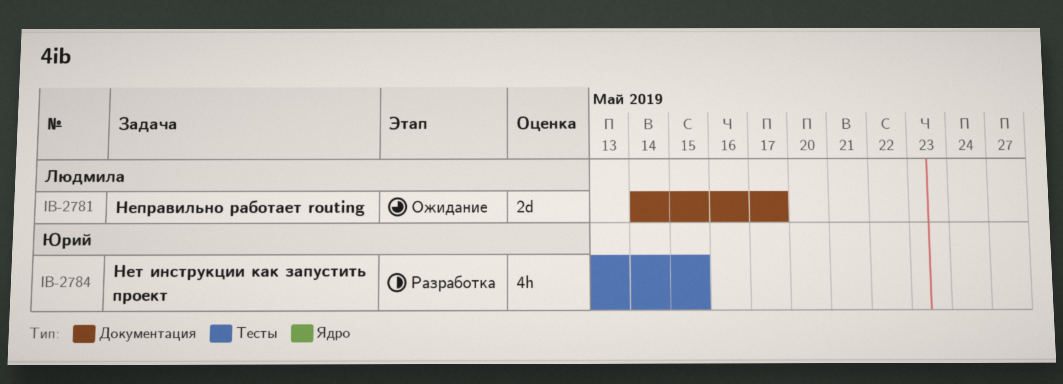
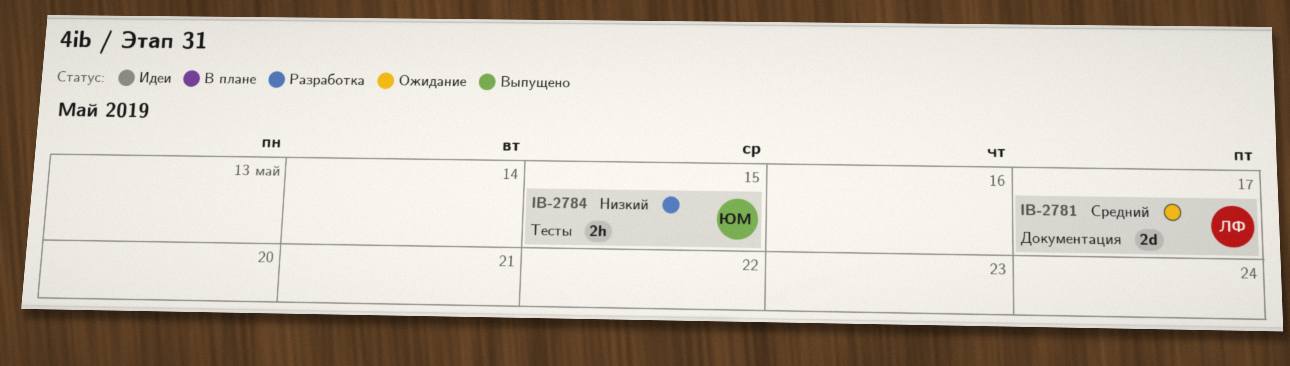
IB-2784, estimate: 4h -> 2h

